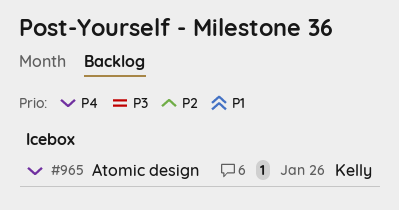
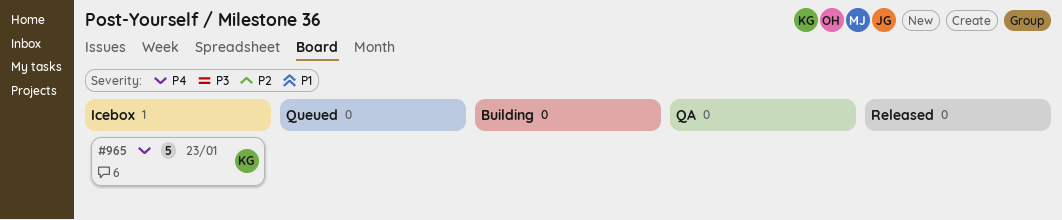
#965, estimate: 1 -> 5
#965, due: Jan 26 -> Jan 23

